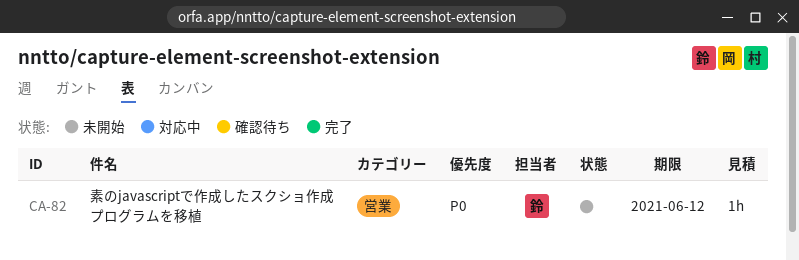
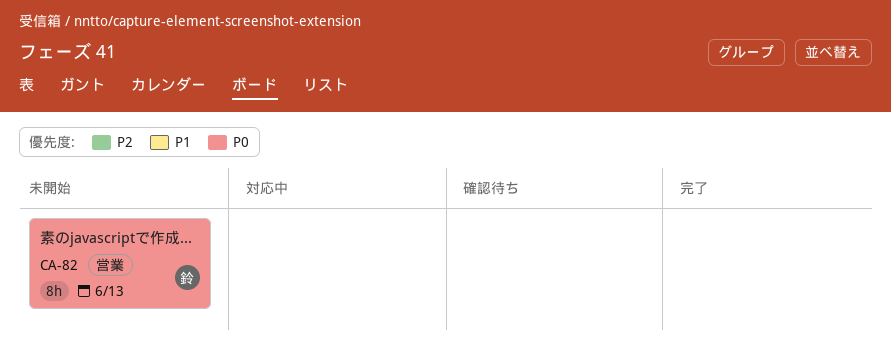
CA-82, estimate: 1h -> 8h
CA-82, due: Jun 12 -> Jun 13

